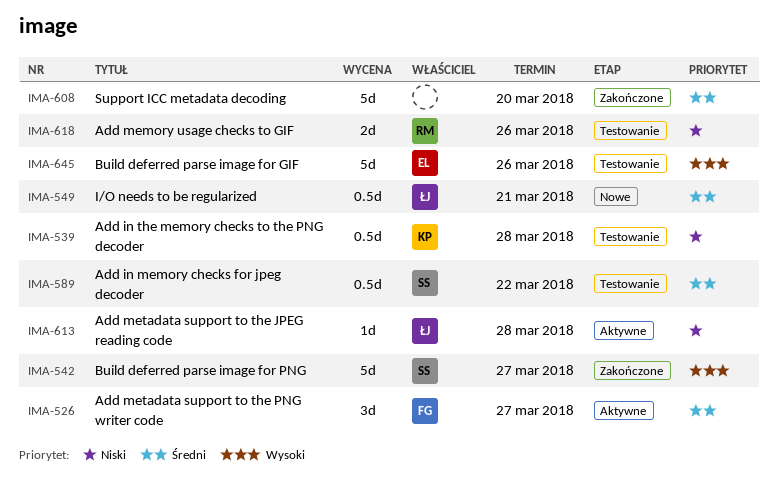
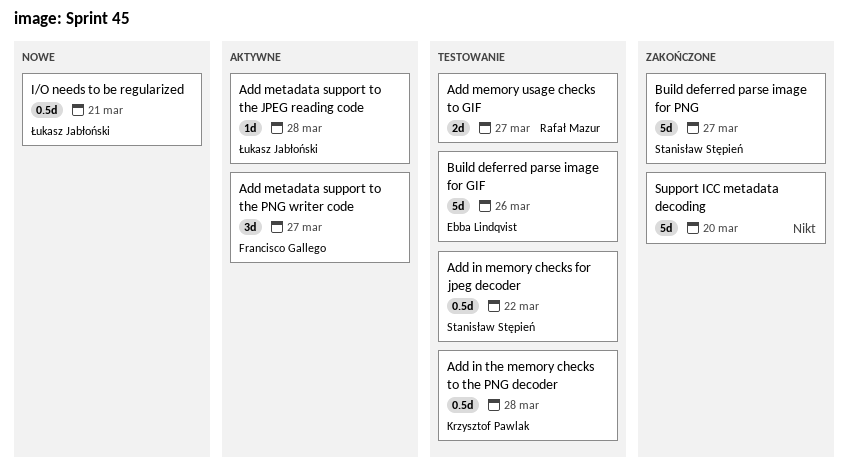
Add memory usage checks to GIF, due: Mar 26 -> Mar 27

